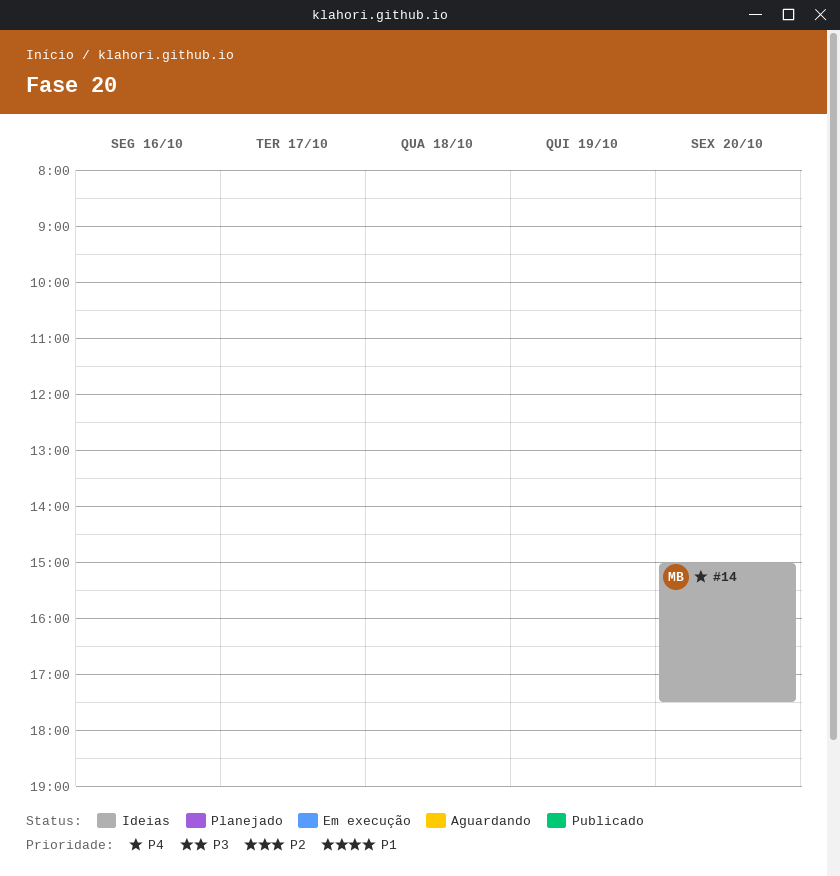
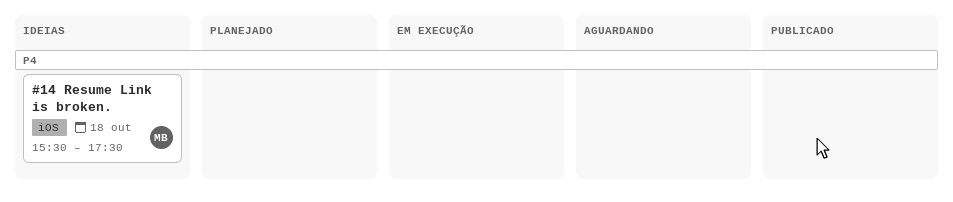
#14, day: Oct 20 -> Oct 18
#14, begins: 15:00 -> 15:30

